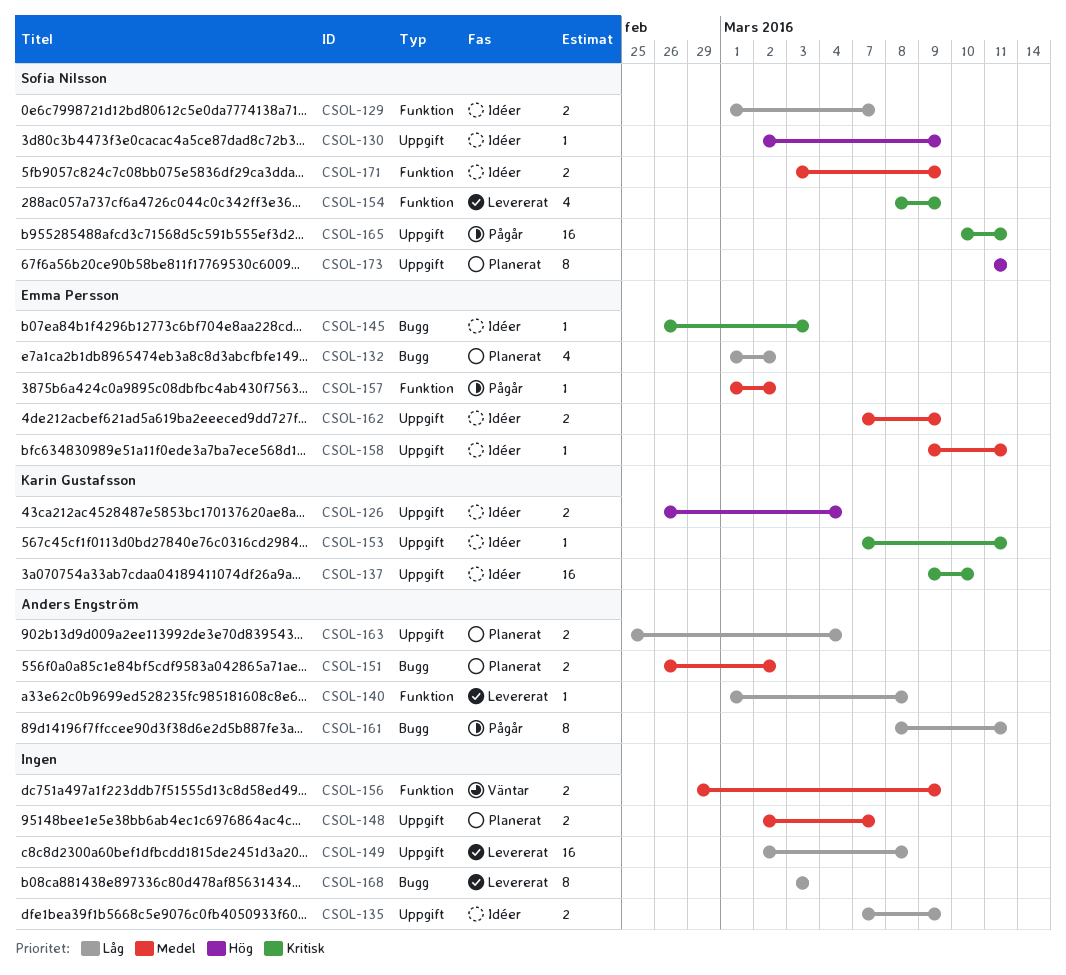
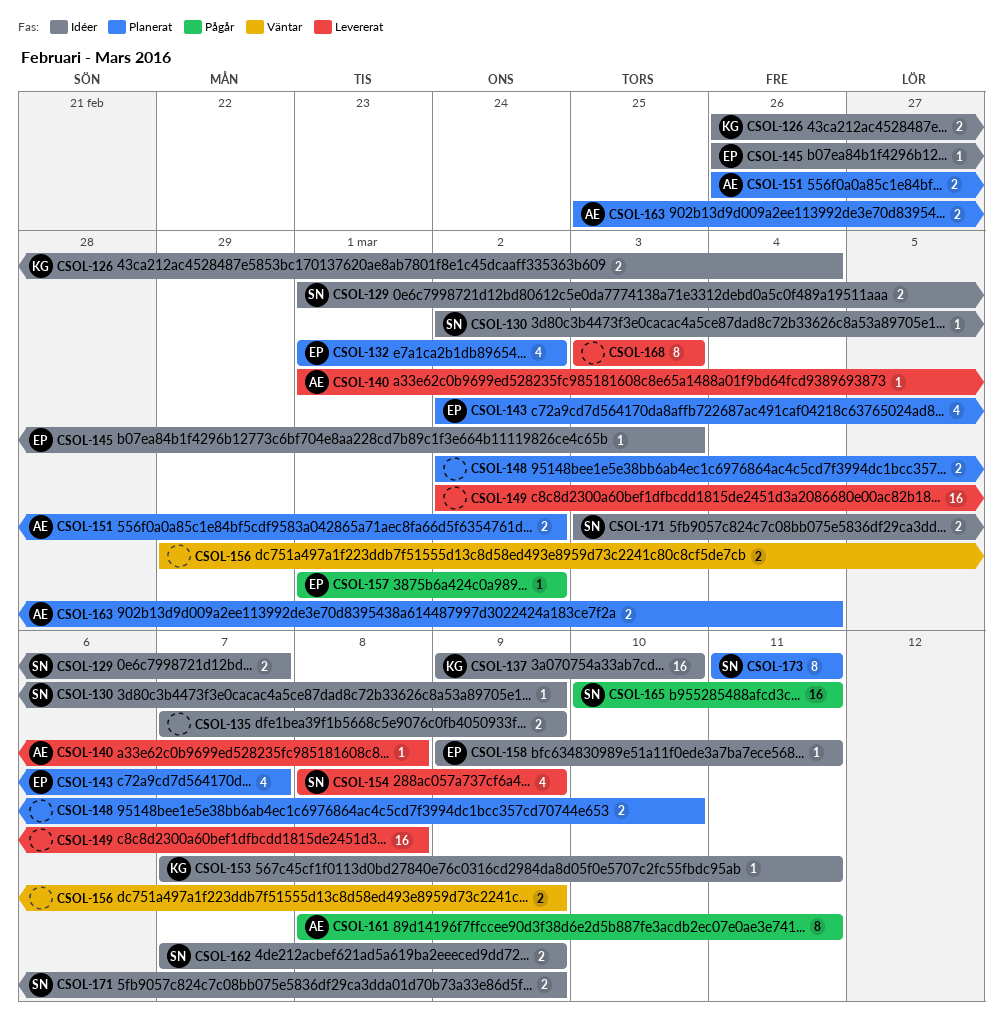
CSOL-143: none -> present
CSOL-148, due: Mar 7 -> Mar 10
CSOL-162, owner: Emma Persson -> Sofia Nilsson

